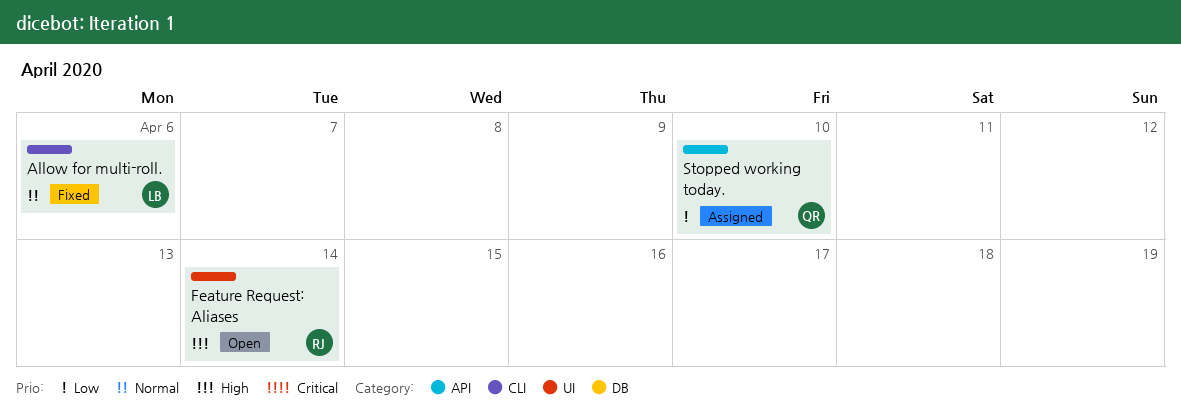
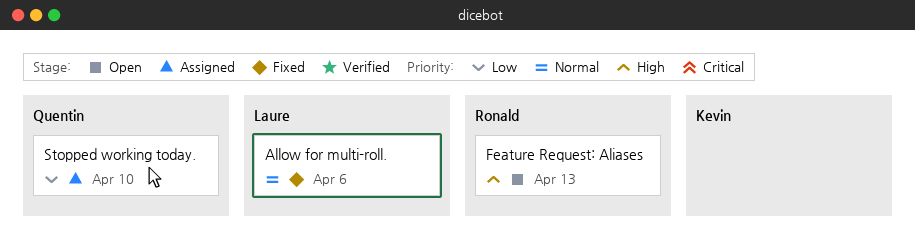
Feature Request: Aliases, due: Apr 14 -> Apr 13

